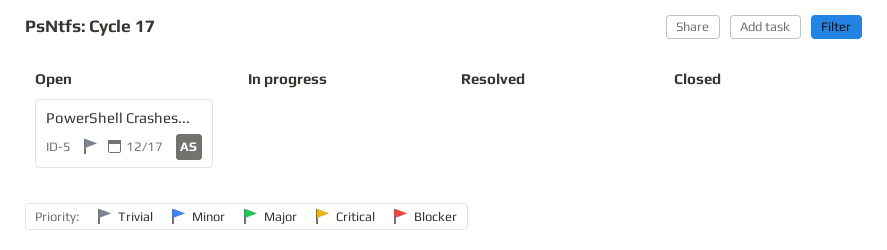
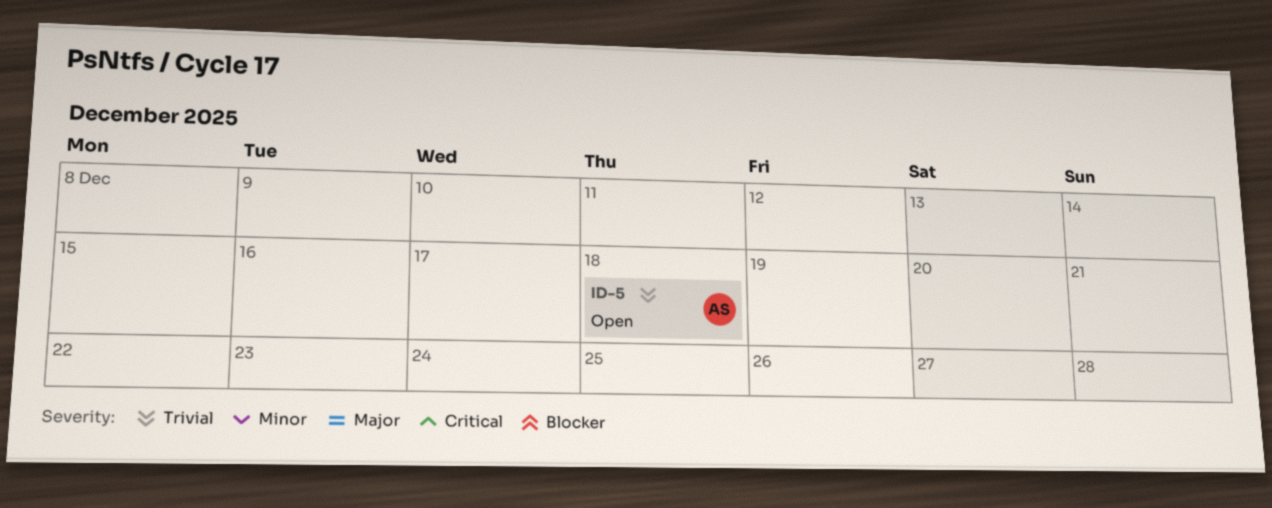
ID-5, due: Dec 17 -> Dec 18

